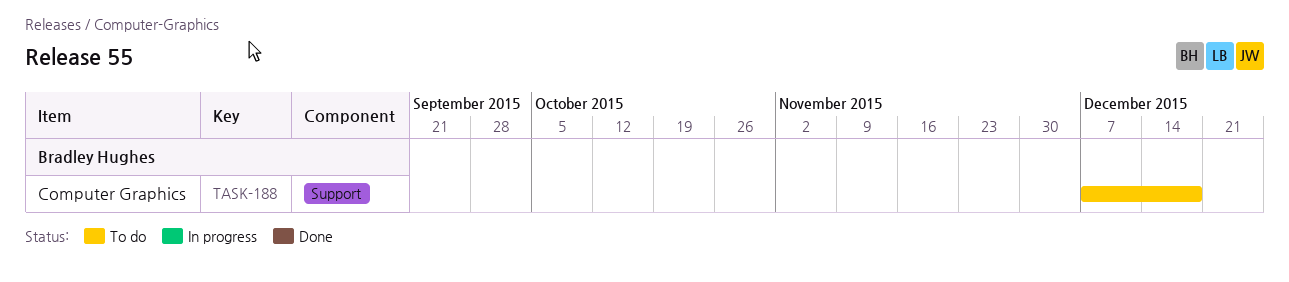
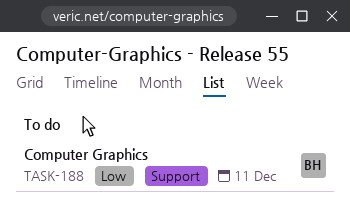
TASK-188, due: Dec 18 -> Dec 11

